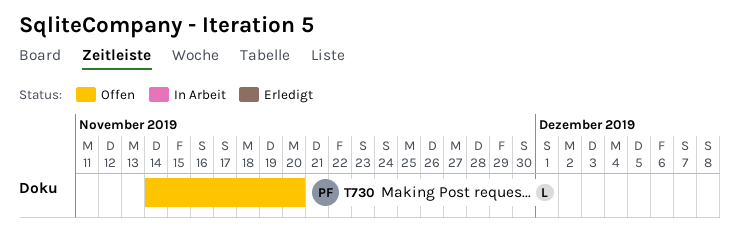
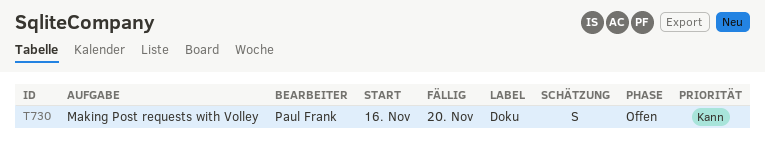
T730, estimate: L -> S
T730, start: Nov 14 -> Nov 16

